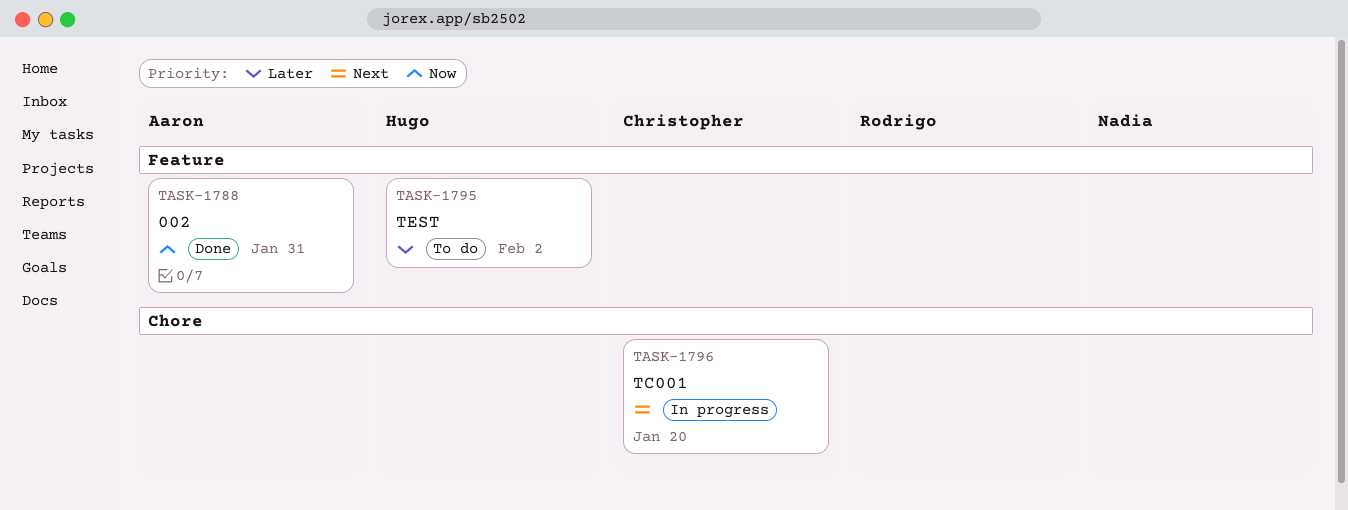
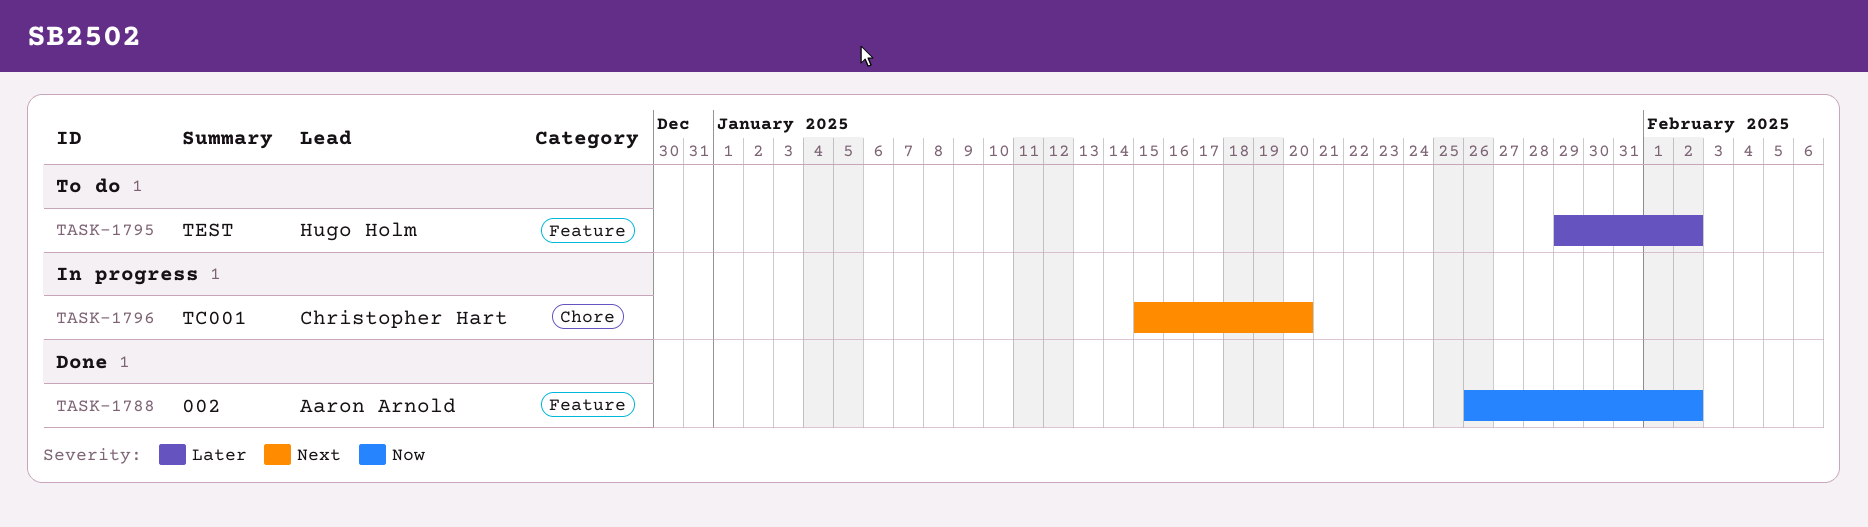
TASK-1788, due: Jan 31 -> Feb 2

